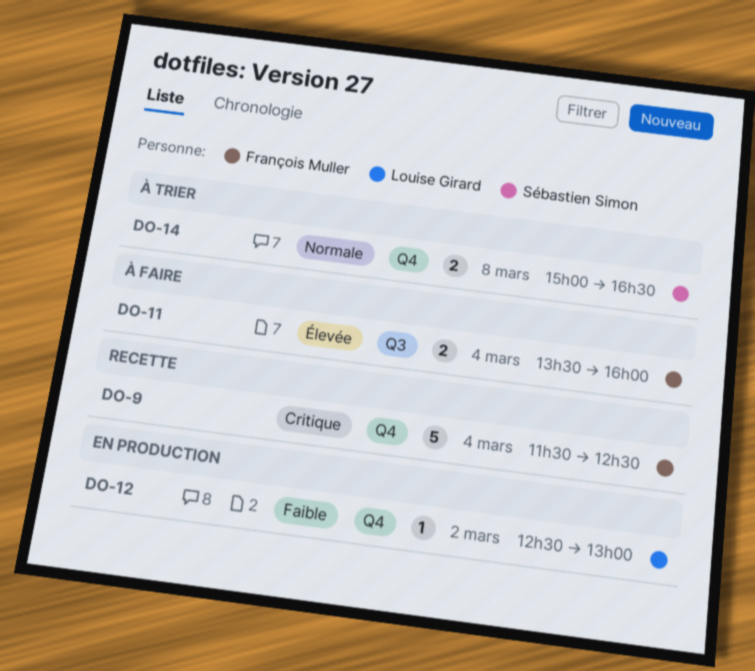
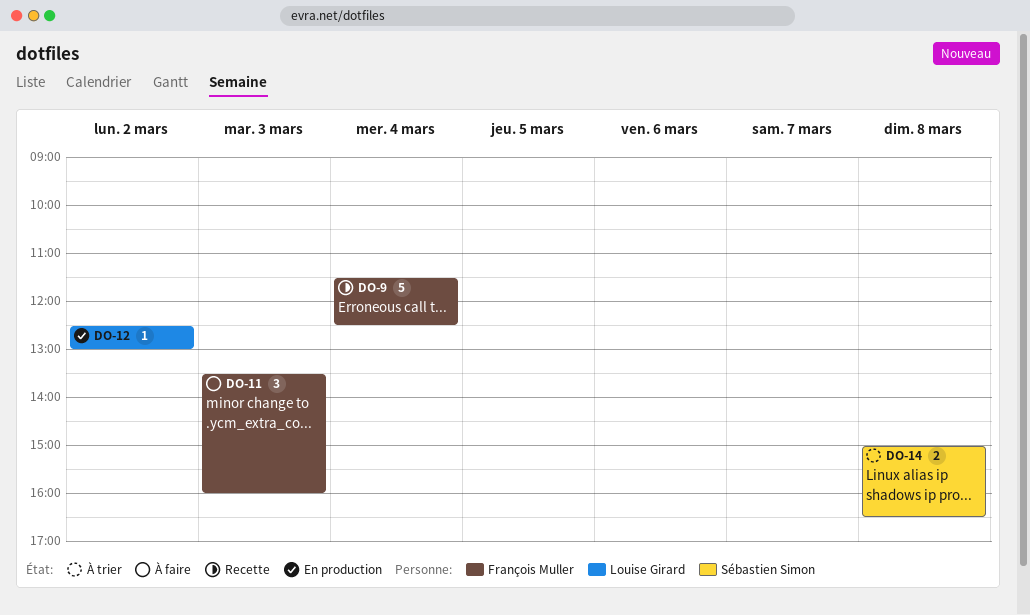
DO-11, estimate: 2 -> 3
DO-11, day: Mar 4 -> Mar 3

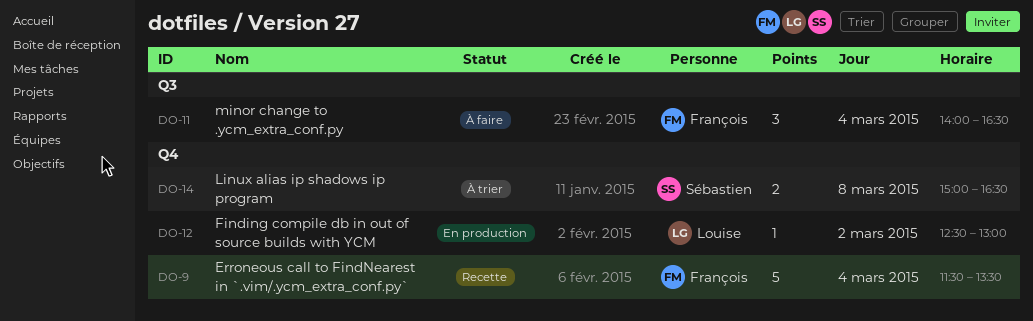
DO-9, ends: 12:30 -> 13:30
DO-11, day: Mar 3 -> Mar 4
DO-11, begins: 13:30 -> 14:00
DO-11, ends: 16:00 -> 16:30

